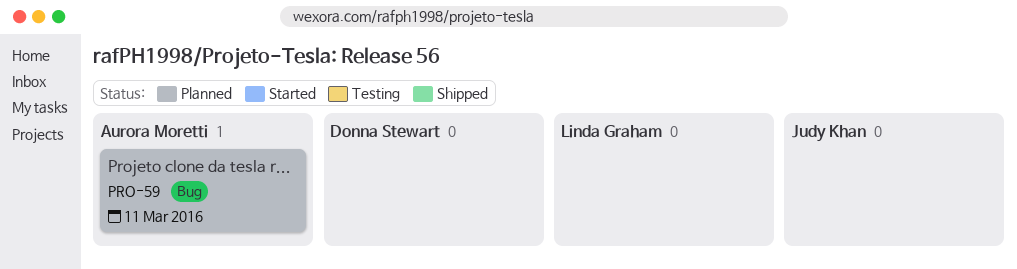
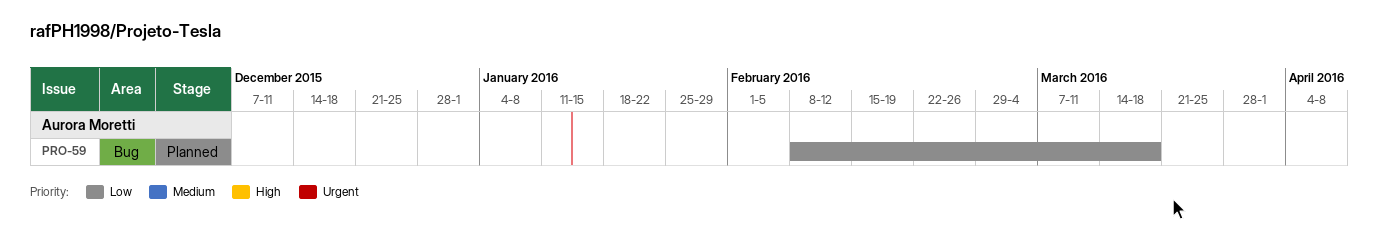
PRO-59, due: Mar 11 -> Mar 18

